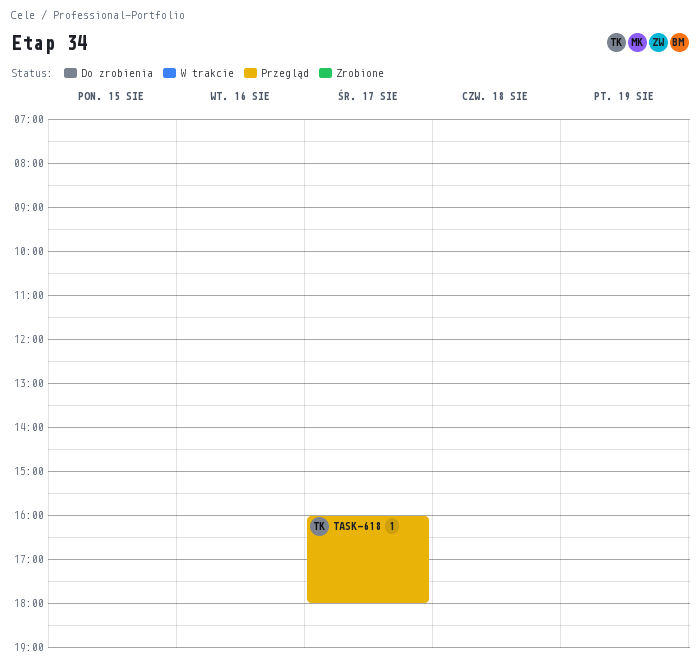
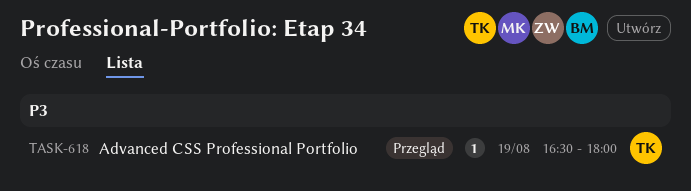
TASK-618, day: Aug 17 -> Aug 19
TASK-618, begins: 16:00 -> 16:30

